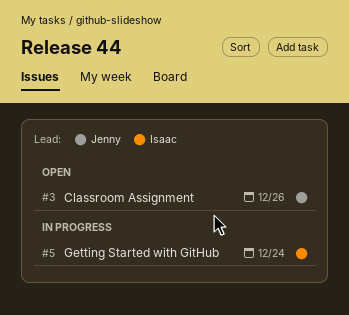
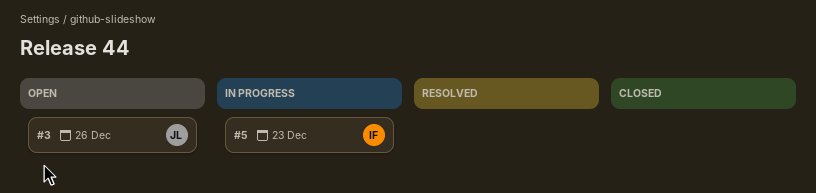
#5, due: Dec 24 -> Dec 23

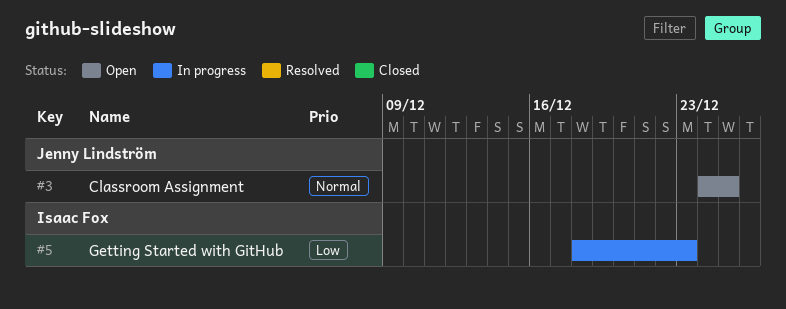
#3, due: Dec 26 -> Dec 25

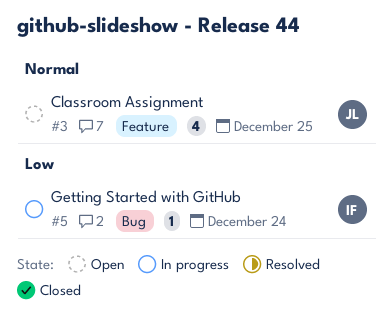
#5, due: Dec 23 -> Dec 24

